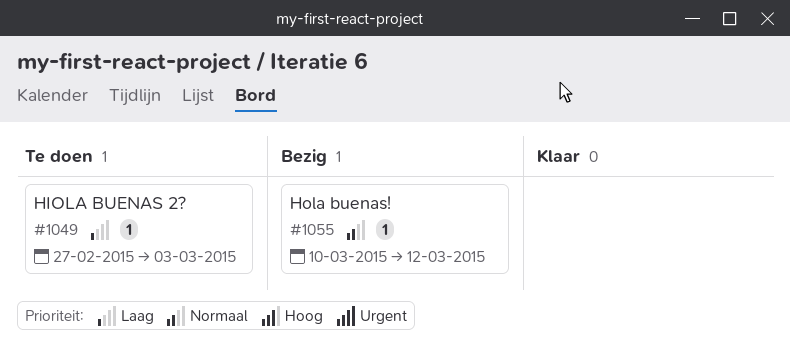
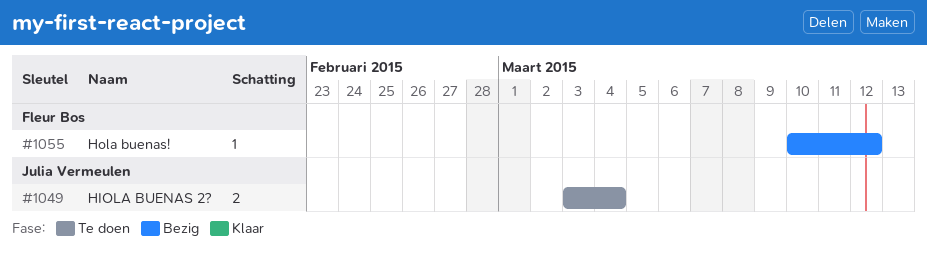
#1049, estimate: 1 -> 2
#1049, start: Feb 27 -> Mar 3
#1049, due: Mar 3 -> Mar 4

